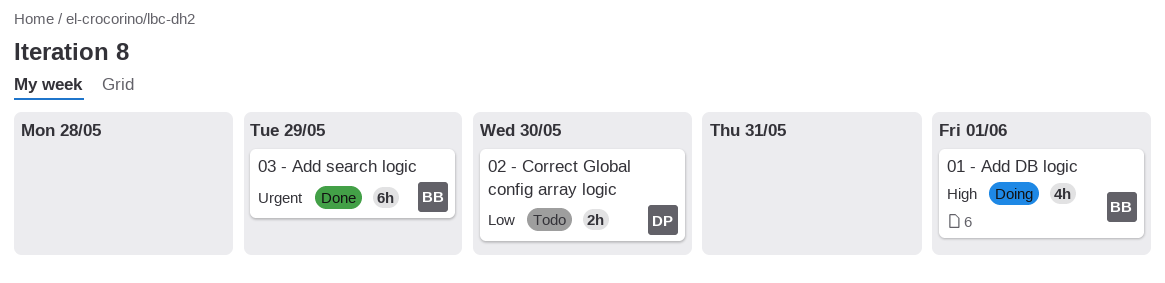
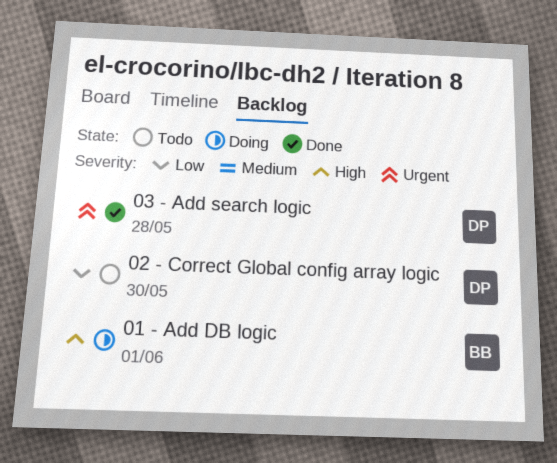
03 - Add search logic, owner: BB -> DP
03 - Add search logic, due: May 29 -> May 28

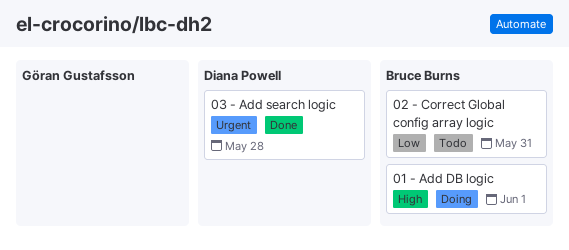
02 - Correct Global config array logic, owner: Diana Powell -> Bruce Burns
02 - Correct Global config array logic, due: May 30 -> May 31

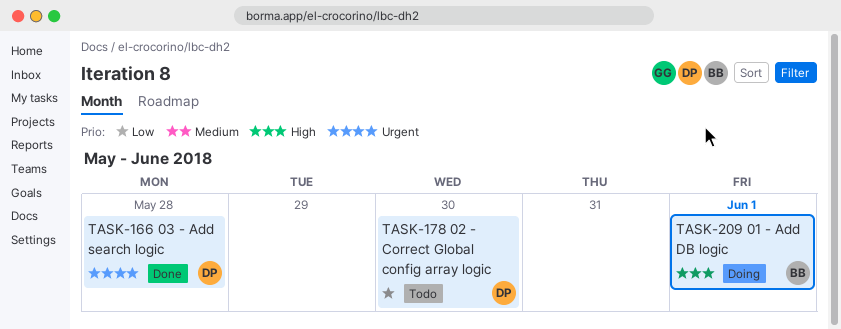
02 - Correct Global config array logic, owner: Bruce Burns -> Diana Powell
02 - Correct Global config array logic, due: May 31 -> May 30

